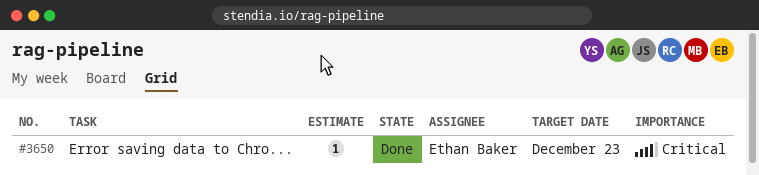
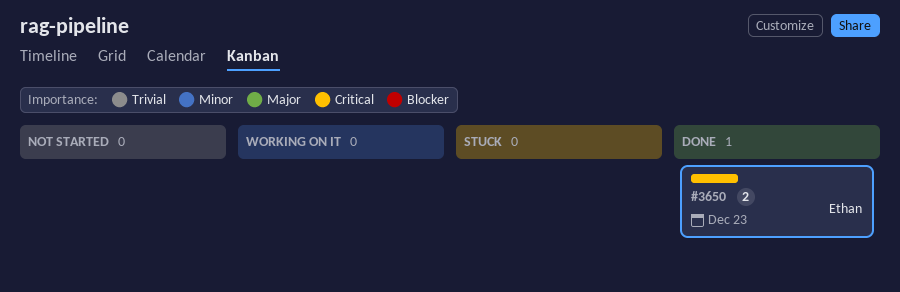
#3650, estimate: 1 -> 2

